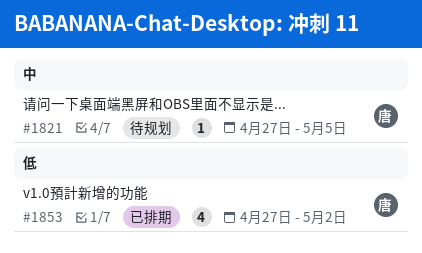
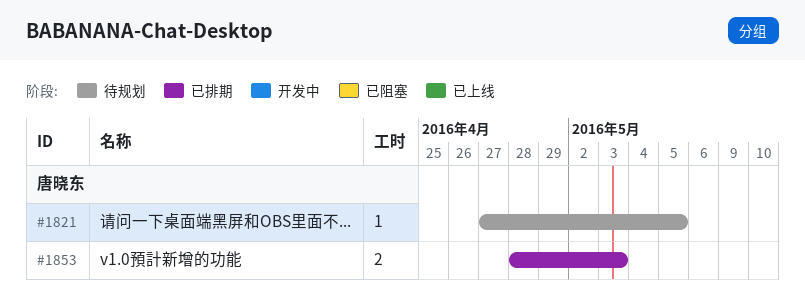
#1853, estimate: 4 -> 2
#1853, start: Apr 27 -> Apr 28
#1853, due: May 2 -> May 3

